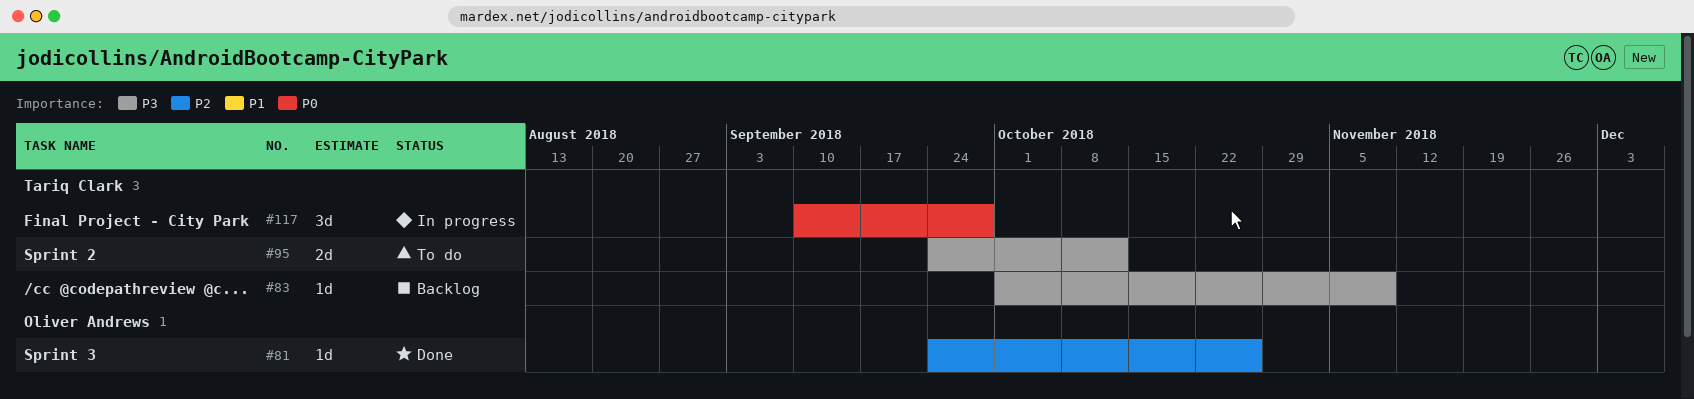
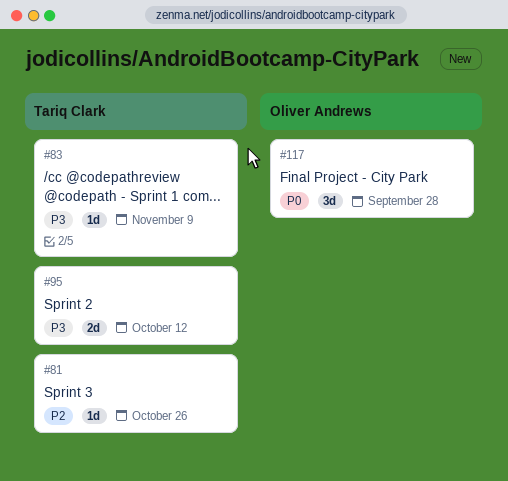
#81, owner: Oliver Andrews -> Tariq Clark
#117, owner: Tariq Clark -> Oliver Andrews

